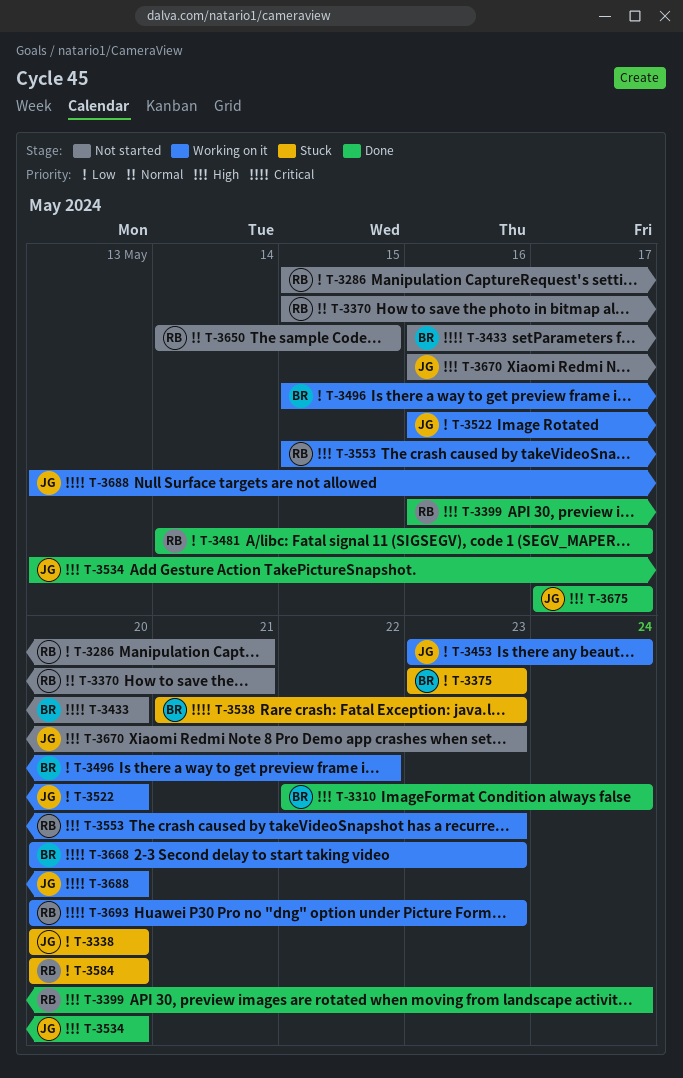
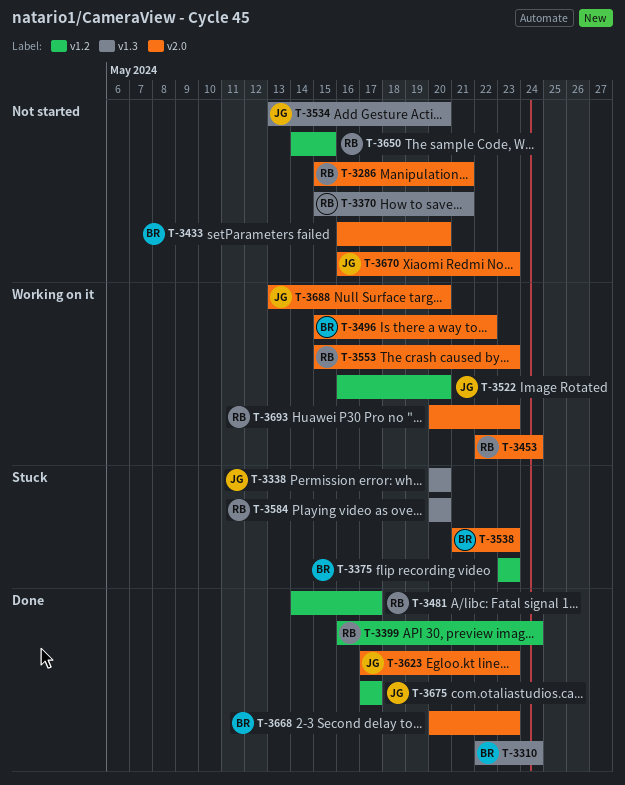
T-3453, owner: JG -> RB
T-3453, start: May 23 -> May 22
T-3534, status: Done -> Not started
T-3623: none -> present
T-3668, status: Working on it -> Done

